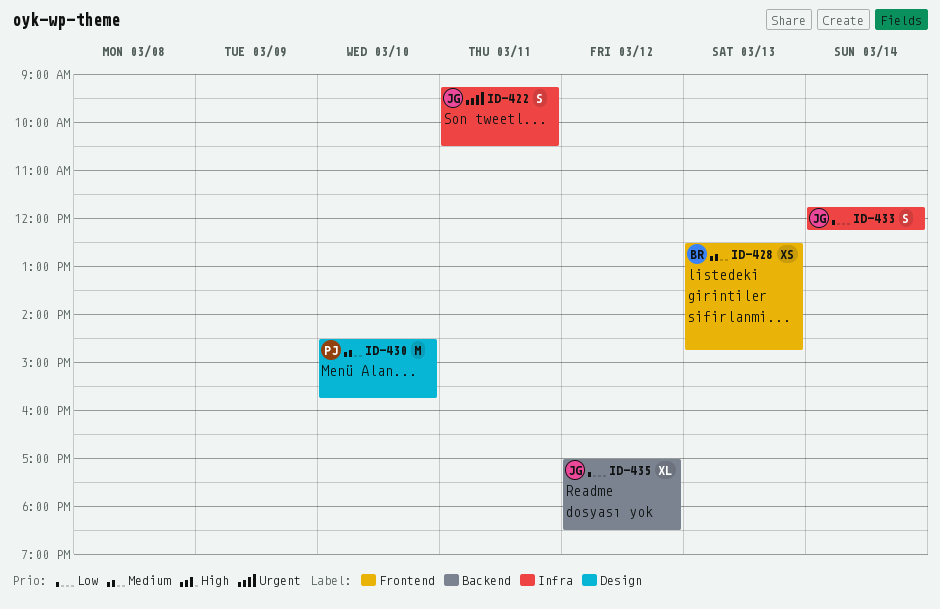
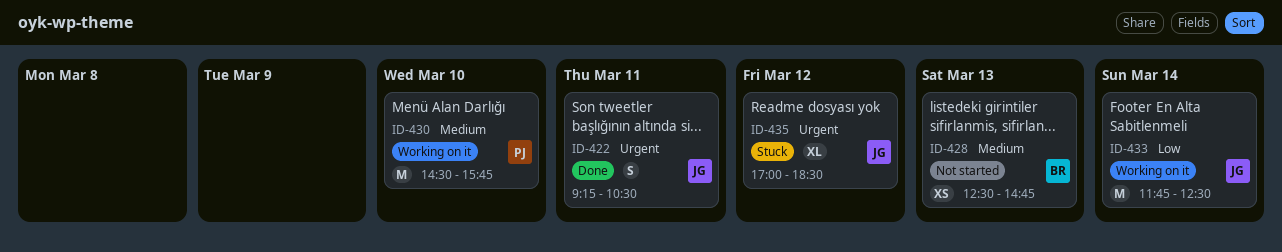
ID-433, estimate: S -> M
ID-433, ends: 12:15 -> 12:30
ID-435, priority: Low -> Urgent

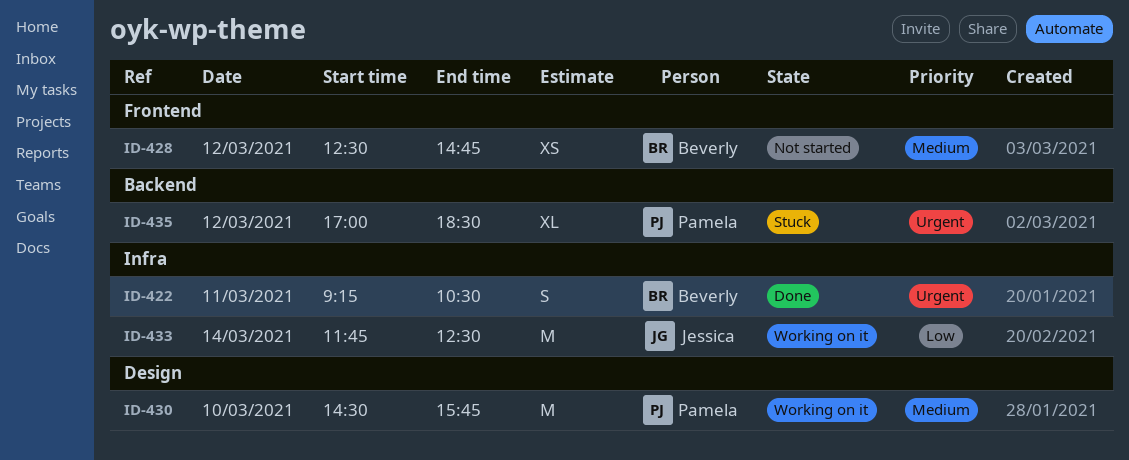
ID-422, owner: Jessica -> Beverly
ID-428, day: Mar 13 -> Mar 12
ID-435, owner: Jessica -> Pamela

